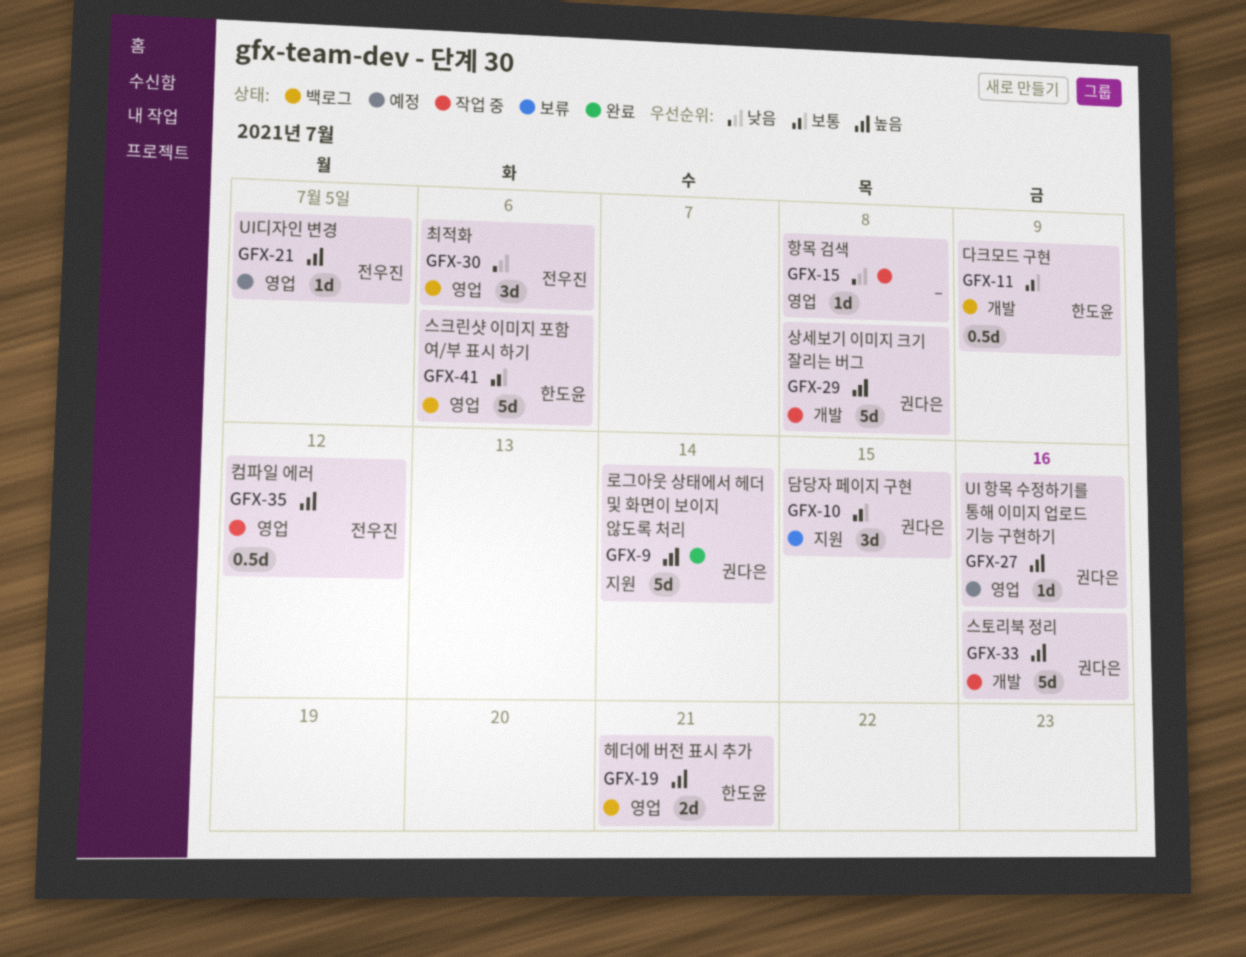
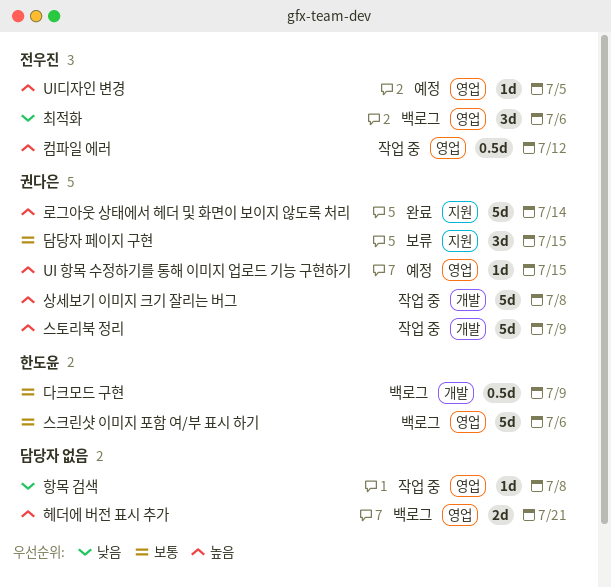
UI 항목 수정하기를 통해 이미지 업로드 기능 구현하기, due: Jul 16 -> Jul 15
스토리북 정리, due: Jul 16 -> Jul 9
헤더에 버전 표시 추가, owner: 한도윤 -> none

